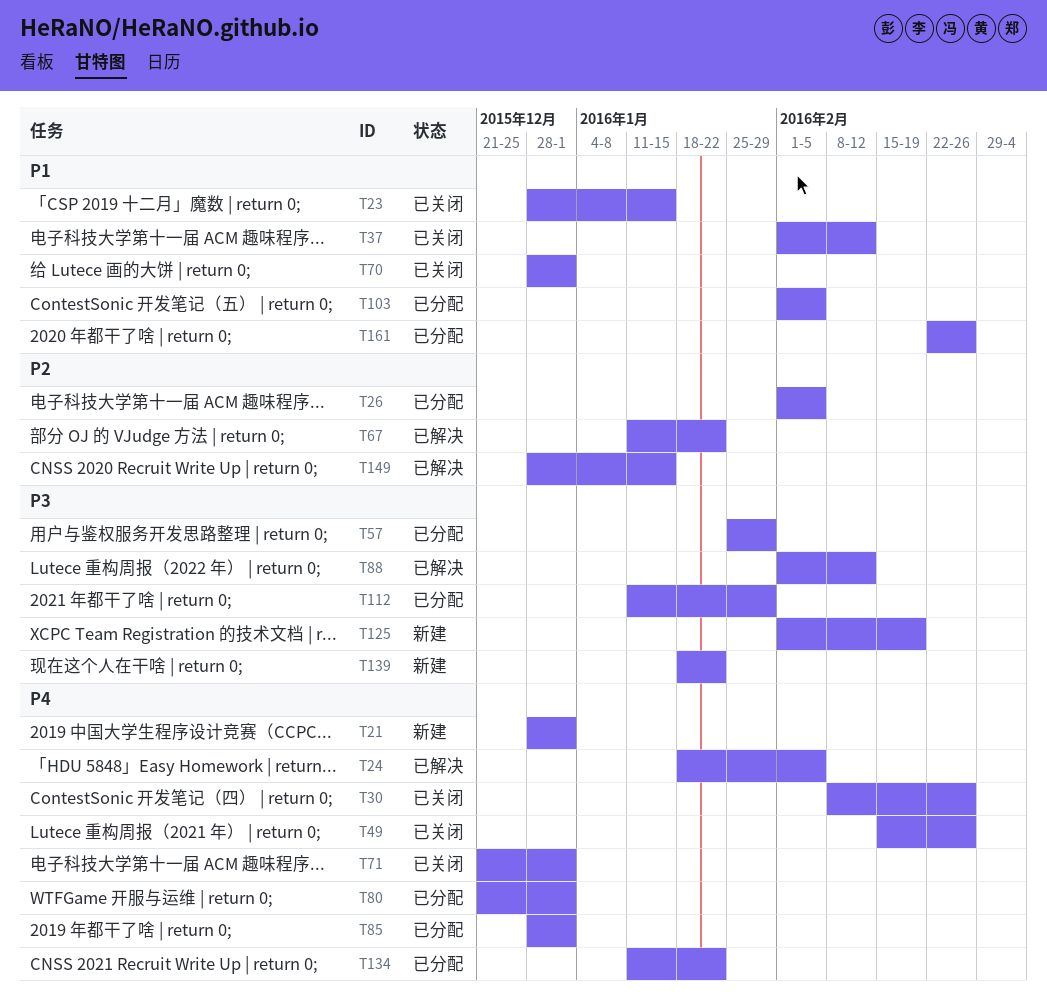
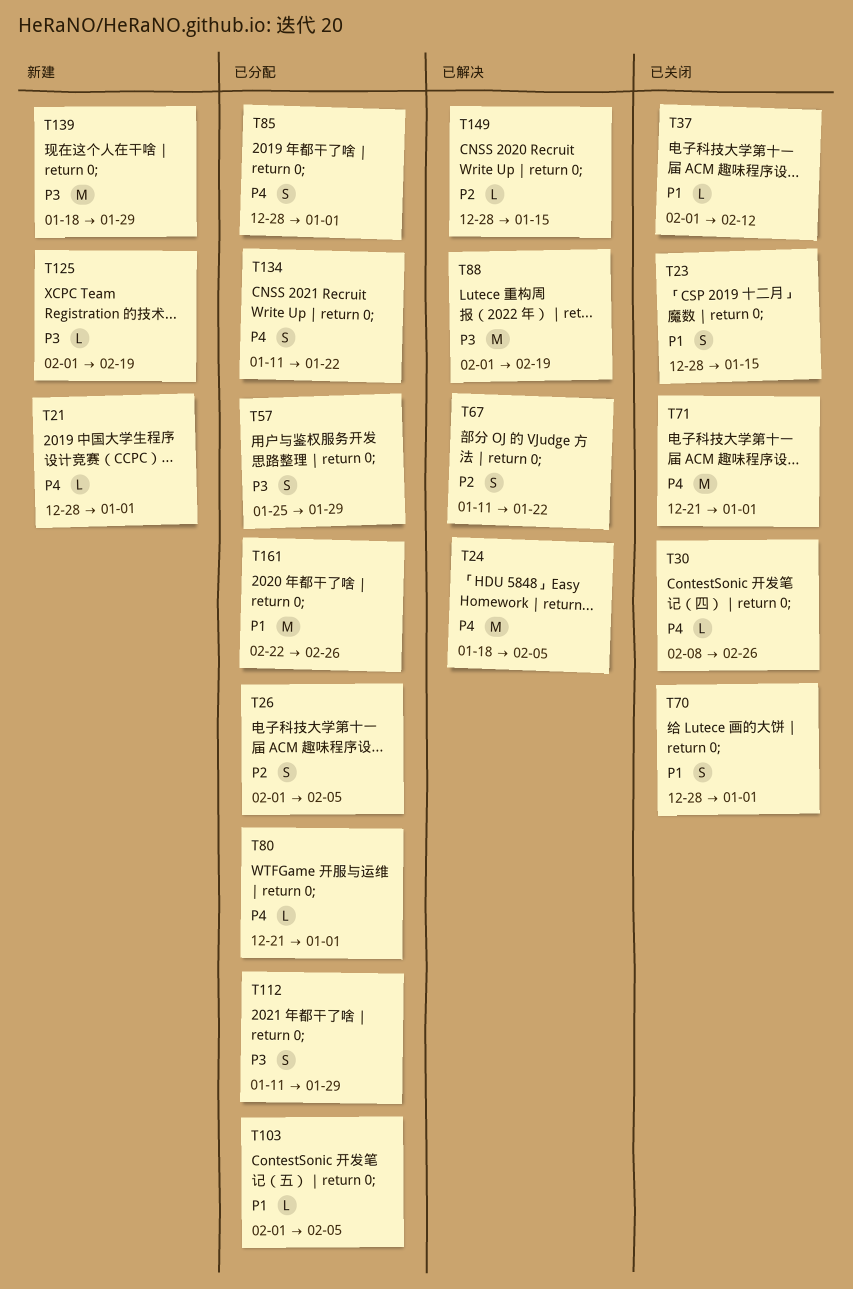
T49: present -> none
T88, due: Feb 12 -> Feb 19
T139, due: Jan 22 -> Jan 29

